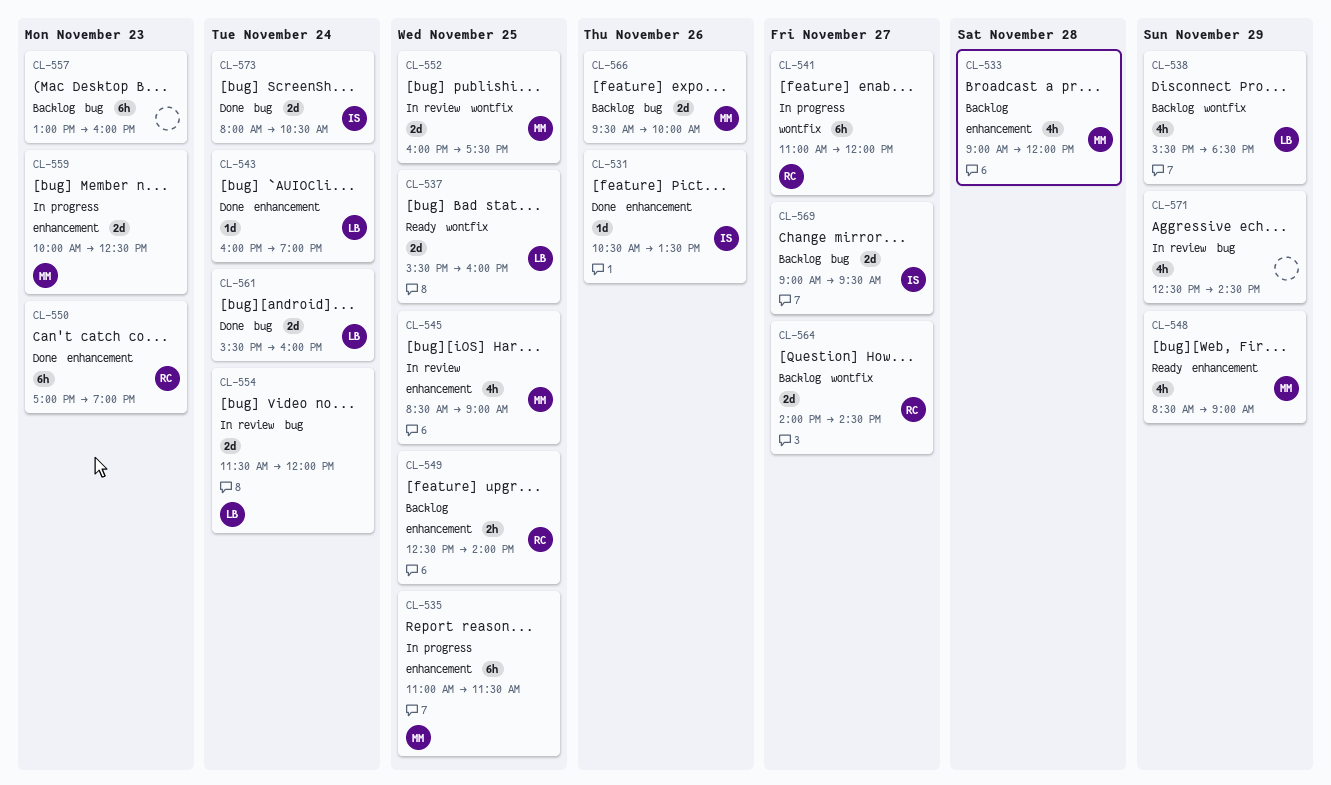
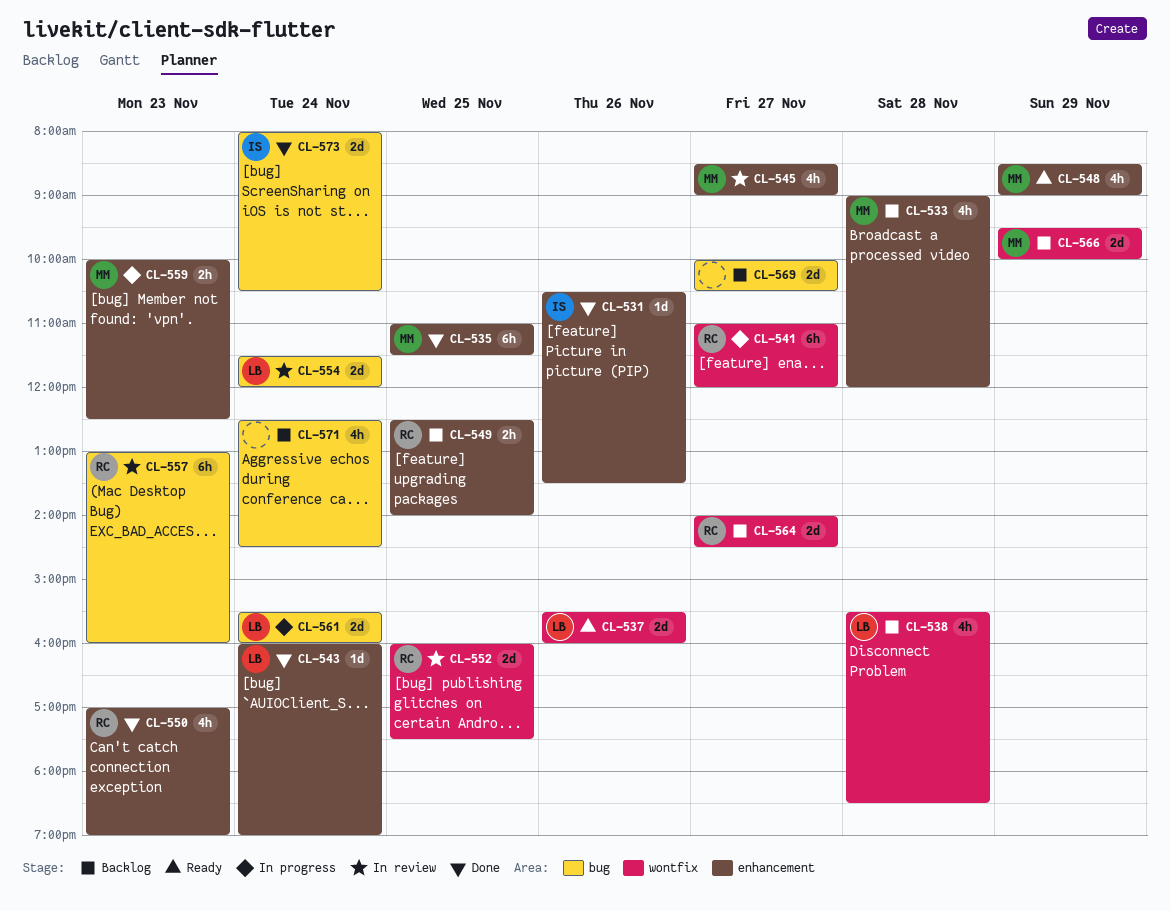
CL-535, status: In progress -> Done
CL-537, day: Nov 25 -> Nov 26
CL-538, day: Nov 29 -> Nov 28
CL-545, day: Nov 25 -> Nov 27
CL-550, estimate: 6h -> 4h
CL-552, owner: MM -> RC
CL-557, status: Backlog -> In review
CL-557, owner: none -> RC
CL-559, estimate: 2d -> 2h
CL-561, status: Done -> In progress
CL-566, label: bug -> wontfix
CL-566, day: Nov 26 -> Nov 29
CL-569, owner: IS -> none
CL-569, begins: 09:00 -> 10:00
CL-569, ends: 09:30 -> 10:30
CL-571, status: In review -> Backlog
CL-571, day: Nov 29 -> Nov 24

